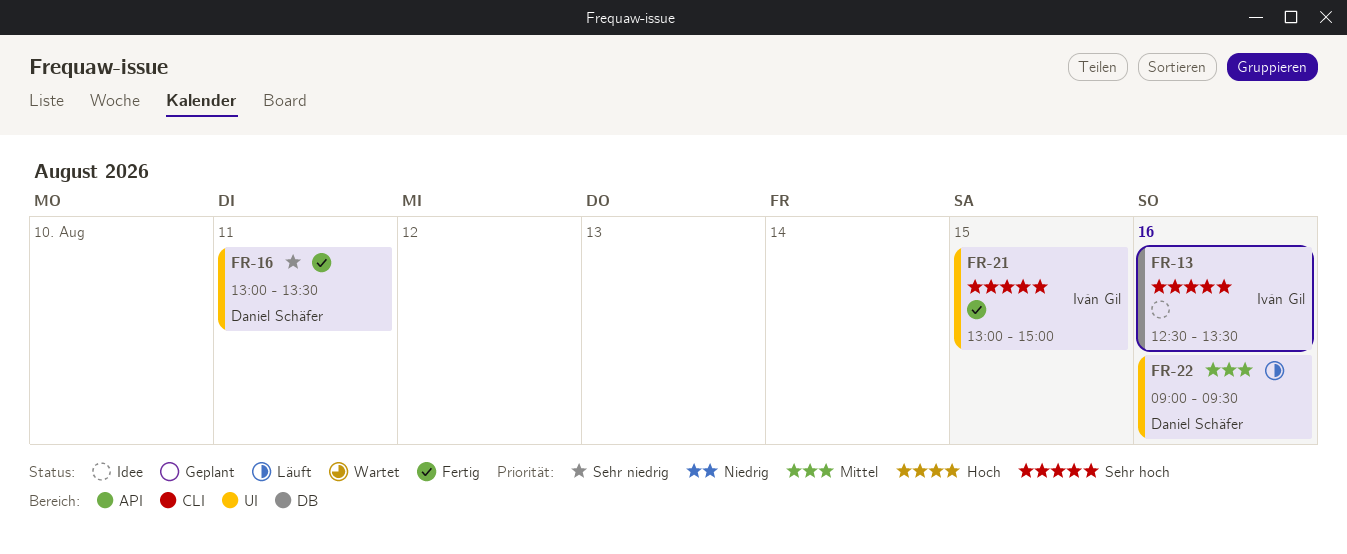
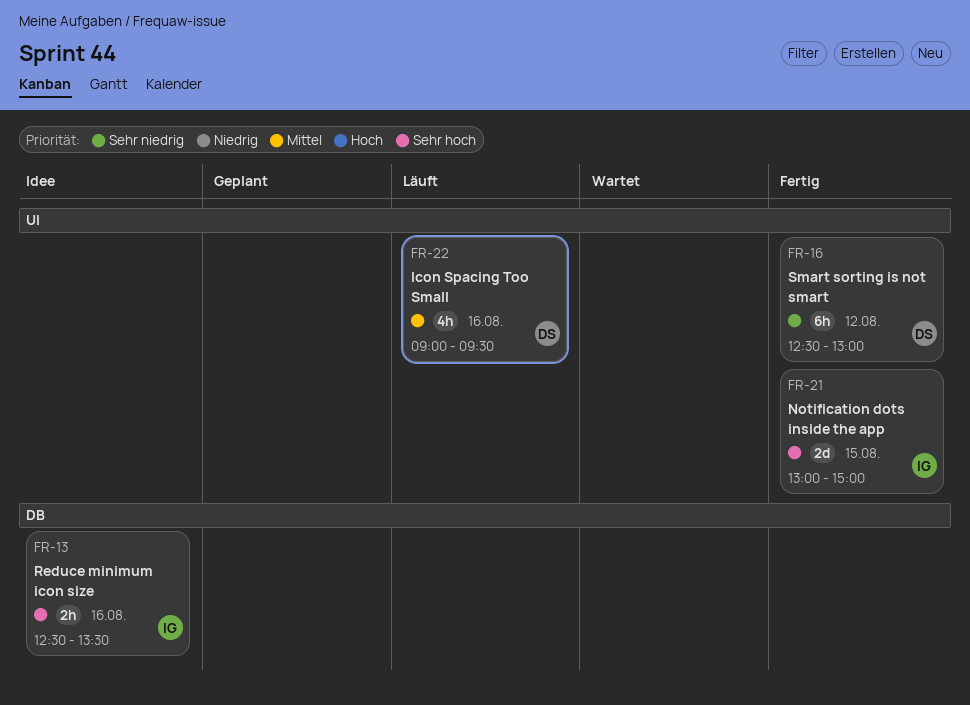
FR-16, day: Aug 11 -> Aug 12
FR-16, begins: 13:00 -> 12:30
FR-16, ends: 13:30 -> 13:00

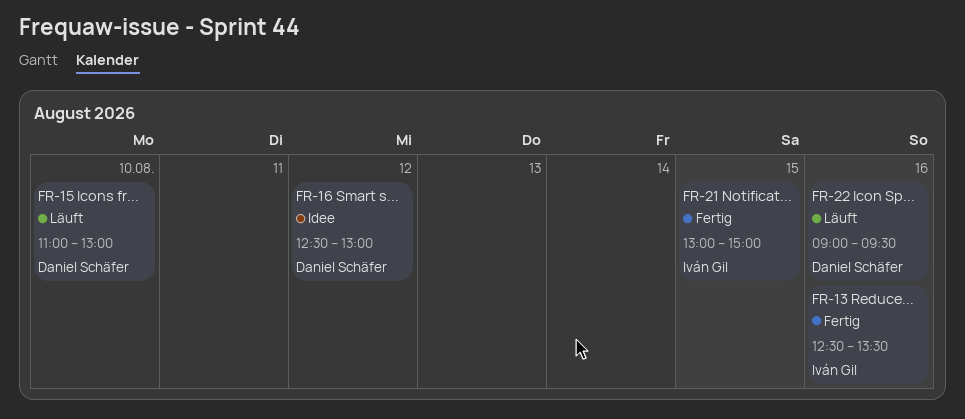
FR-13, status: Idee -> Fertig
FR-15: none -> present
FR-16, status: Fertig -> Idee

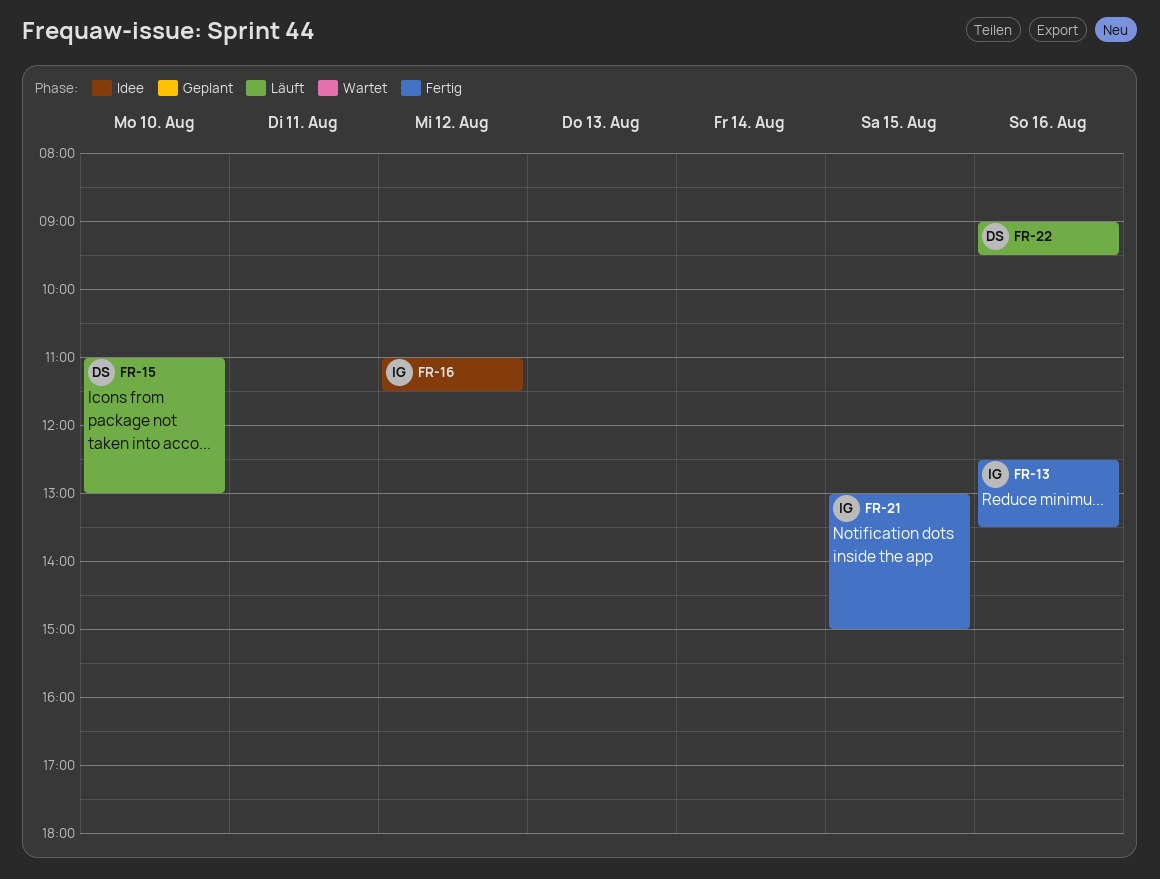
FR-16, owner: Daniel Schäfer -> Iván Gil
FR-16, begins: 12:30 -> 11:00
FR-16, ends: 13:00 -> 11:30

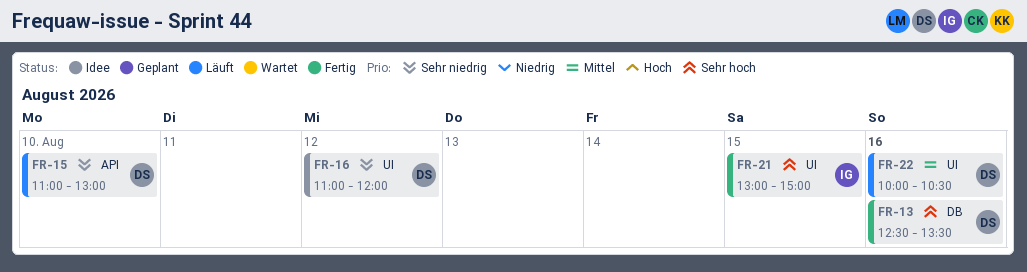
FR-13, owner: IG -> DS
FR-16, owner: IG -> DS
FR-16, ends: 11:30 -> 12:00
FR-22, begins: 09:00 -> 10:00
FR-22, ends: 09:30 -> 10:30

